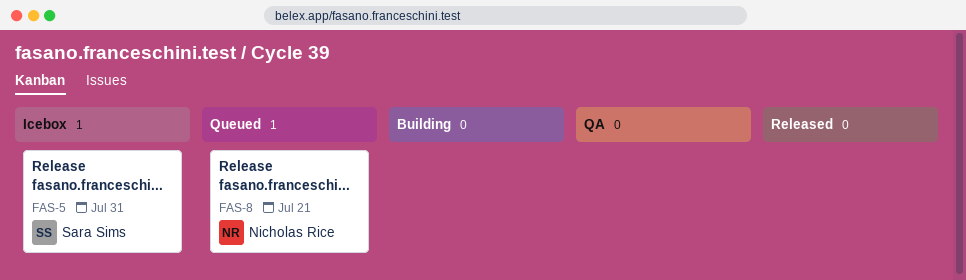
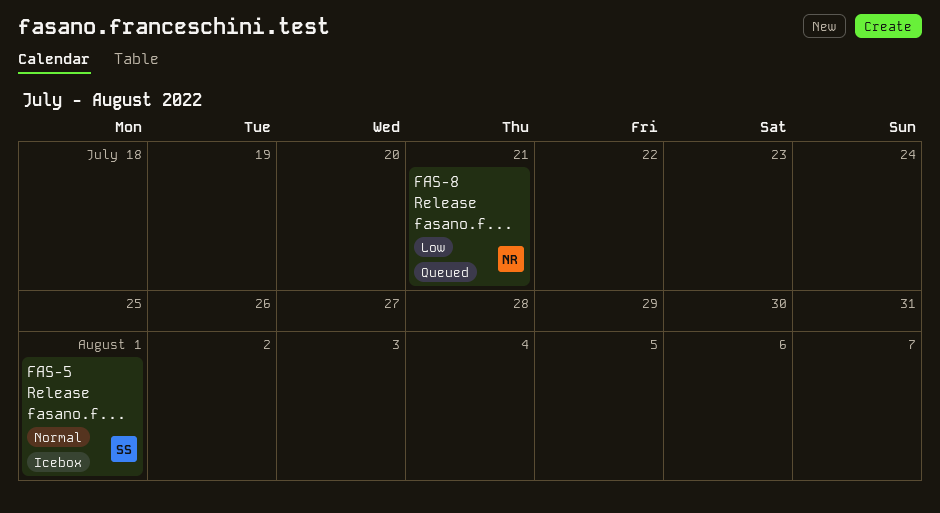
FAS-5, due: Jul 31 -> Aug 1

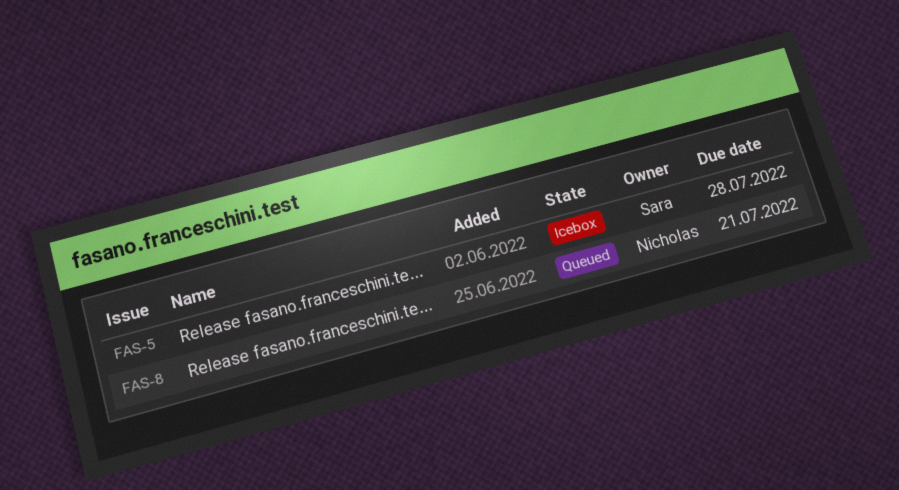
FAS-5, due: Aug 1 -> Jul 28

